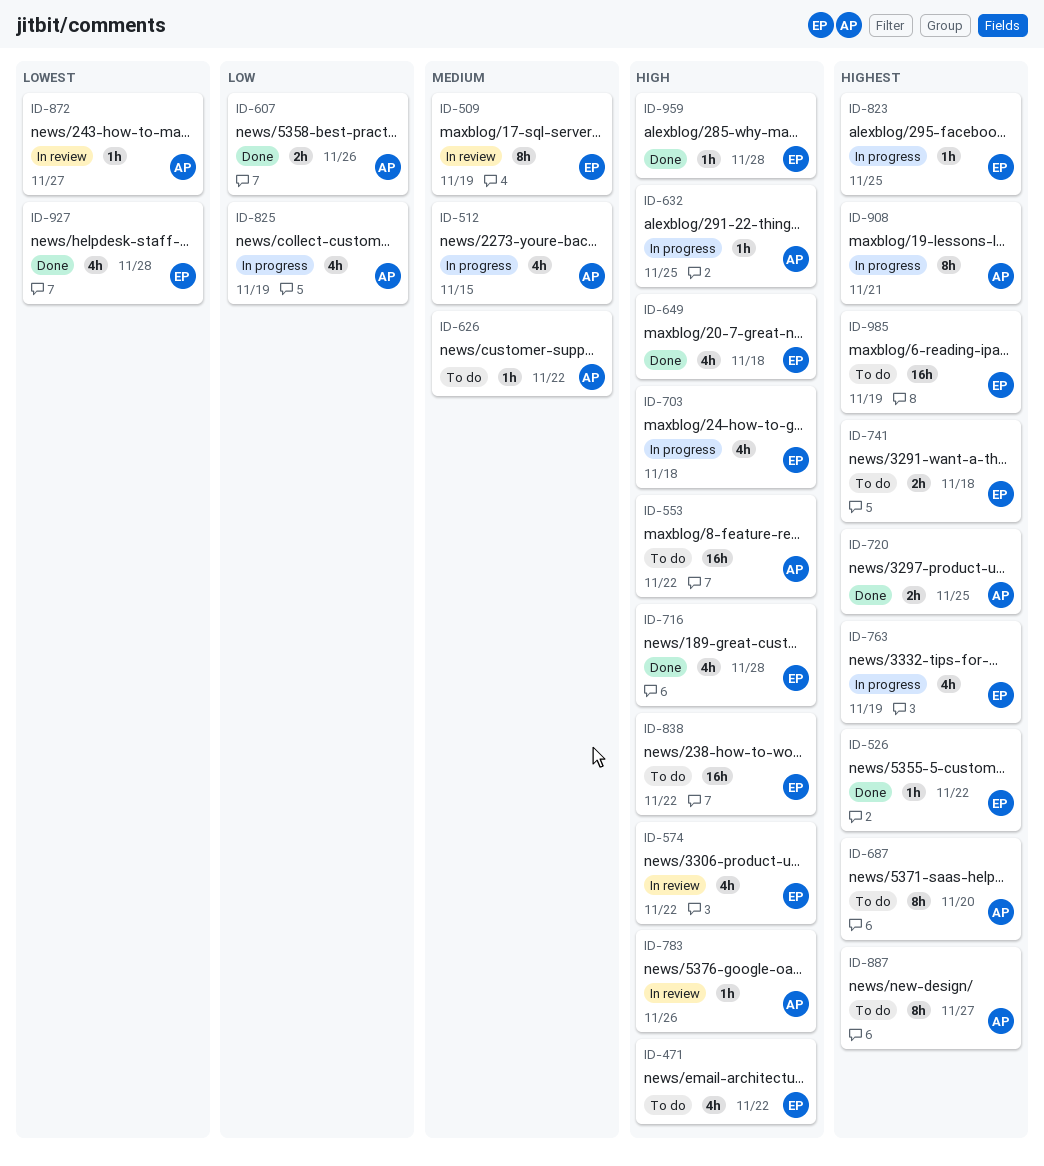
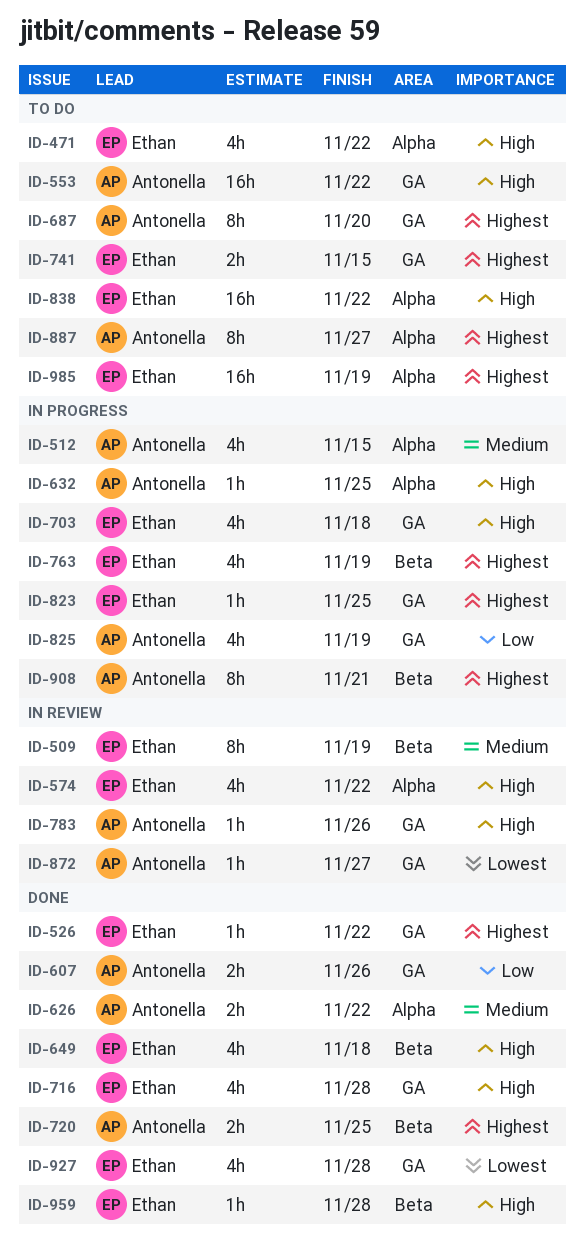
ID-626, status: To do -> Done
ID-626, estimate: 1h -> 2h
ID-741, due: Nov 18 -> Nov 15

